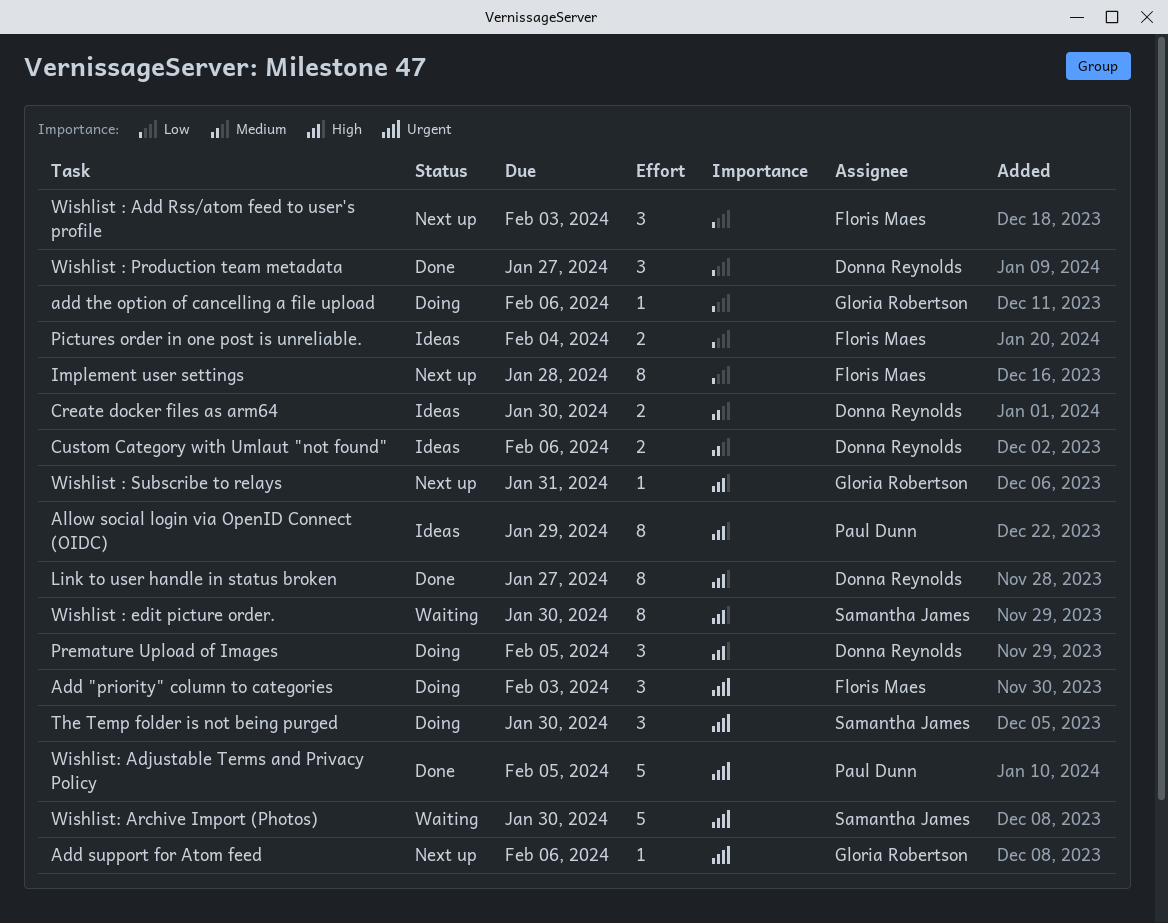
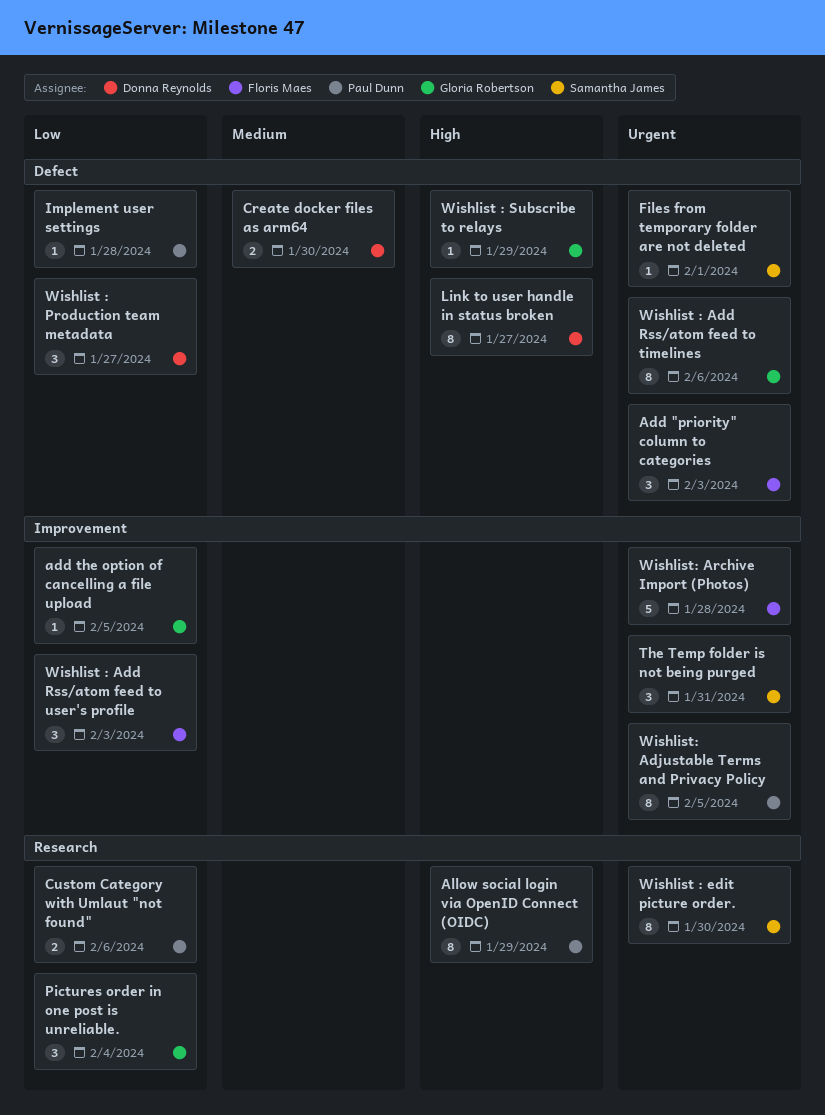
Add support for Atom feed: present -> none
add the option of cancelling a file upload, due: Feb 6 -> Feb 5
Custom Category with Umlaut "not found", owner: Donna Reynolds -> Paul Dunn
Custom Category with Umlaut "not found", priority: Medium -> Low
Files from temporary folder are not deleted: none -> present
Implement user settings, owner: Floris Maes -> Paul Dunn
Implement user settings, estimate: 8 -> 1
Pictures order in one post is unreliable., owner: Floris Maes -> Gloria Robertson
Pictures order in one post is unreliable., estimate: 2 -> 3
Premature Upload of Images: present -> none
The Temp folder is not being purged, due: Jan 30 -> Jan 31
Wishlist : Add Rss/atom feed to timelines: none -> present
Wishlist : edit picture order., priority: High -> Urgent
Wishlist : Subscribe to relays, due: Jan 31 -> Jan 29
Wishlist: Adjustable Terms and Privacy Policy, estimate: 5 -> 8
Wishlist: Archive Import (Photos), owner: Samantha James -> Floris Maes
Wishlist: Archive Import (Photos), due: Jan 30 -> Jan 28

